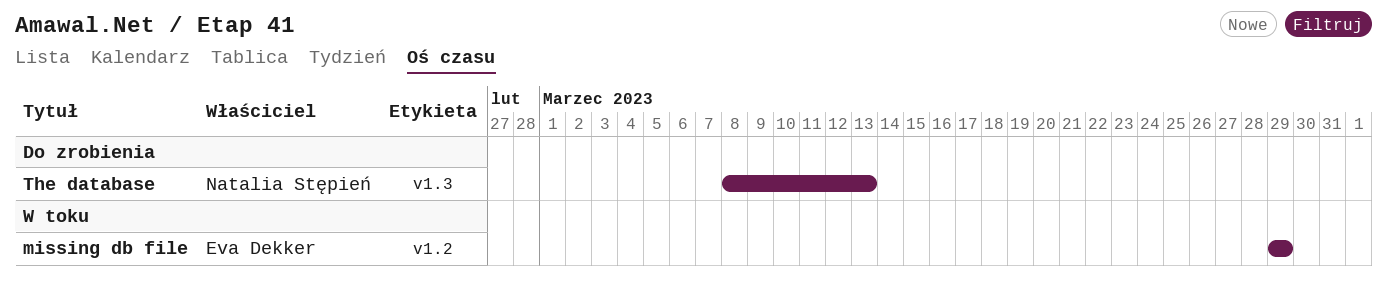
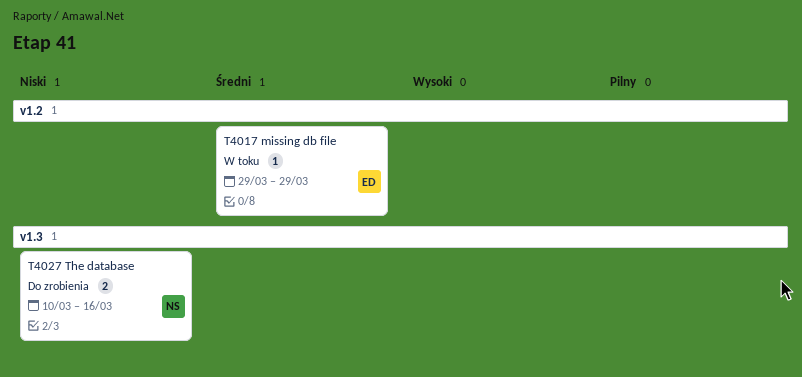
The database, start: Mar 8 -> Mar 10
The database, due: Mar 13 -> Mar 16

